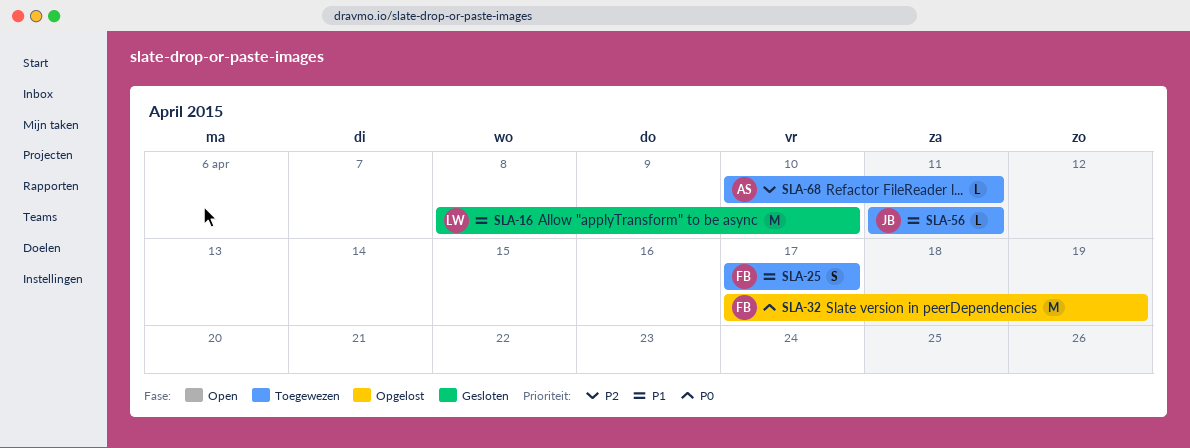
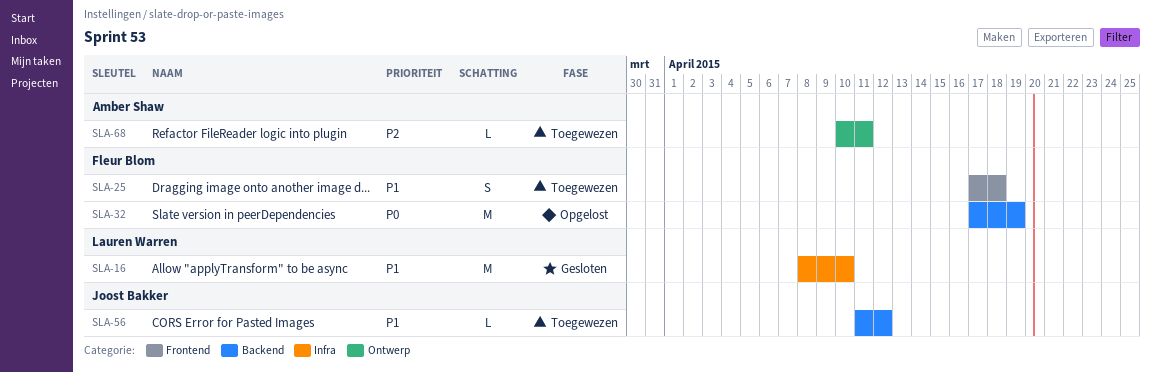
SLA-25, due: Apr 17 -> Apr 18
SLA-56, due: Apr 11 -> Apr 12

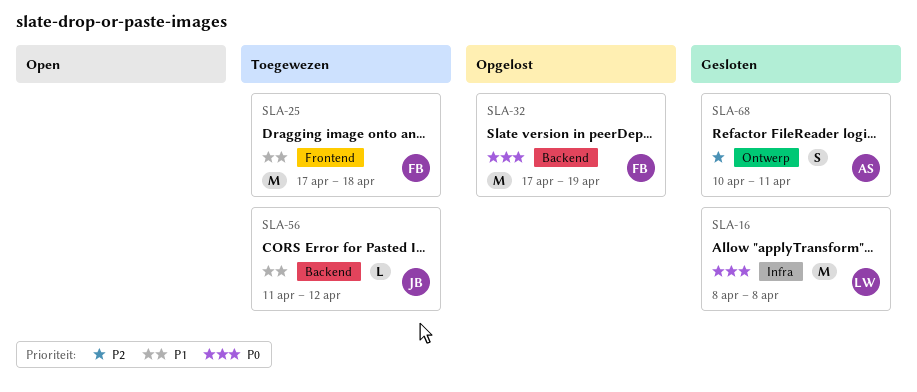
SLA-16, priority: P1 -> P0
SLA-16, due: Apr 10 -> Apr 8
SLA-25, estimate: S -> M
SLA-68, status: Toegewezen -> Gesloten
SLA-68, estimate: L -> S

